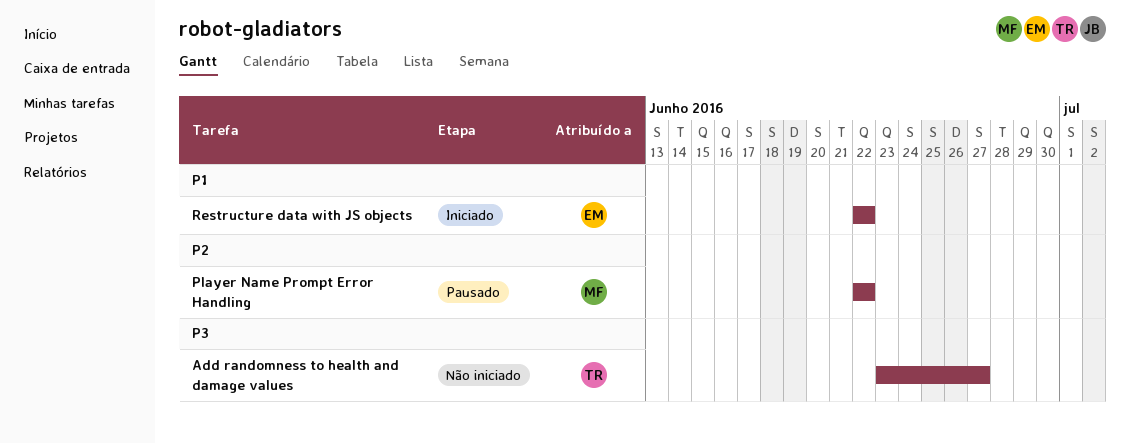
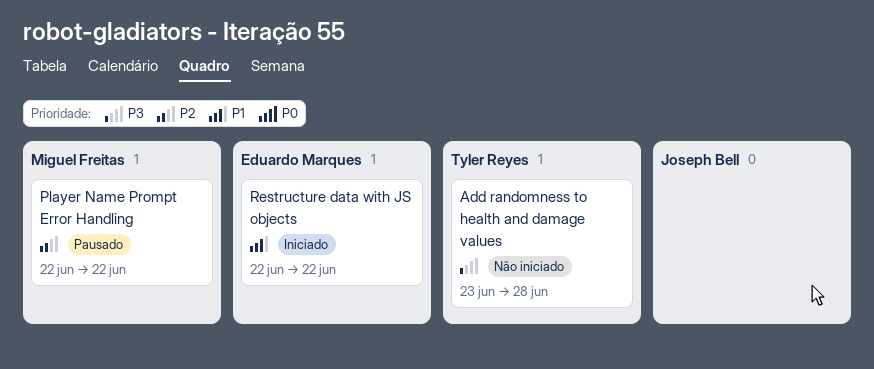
Add randomness to health and damage values, due: Jun 27 -> Jun 28

